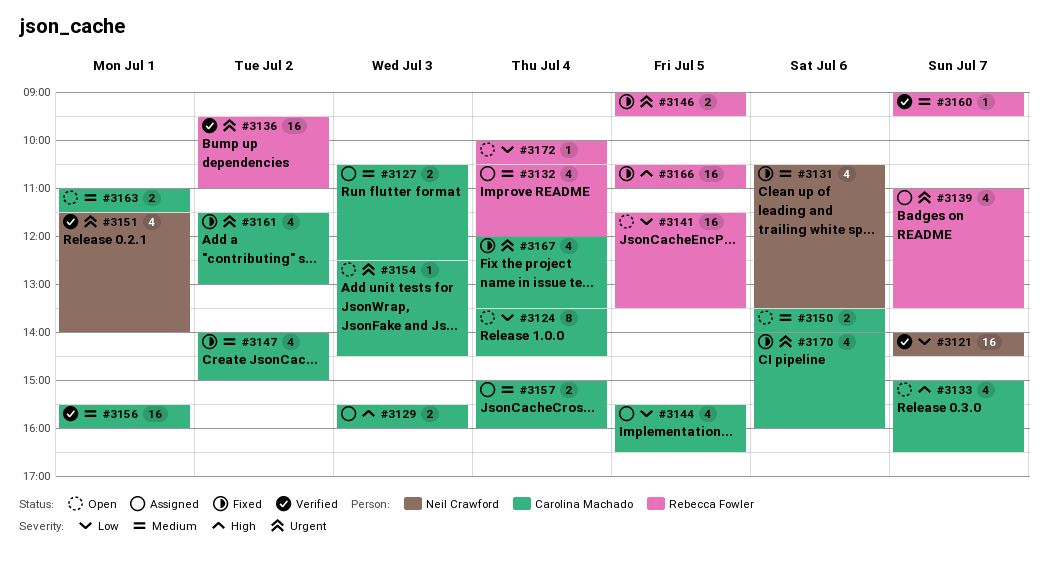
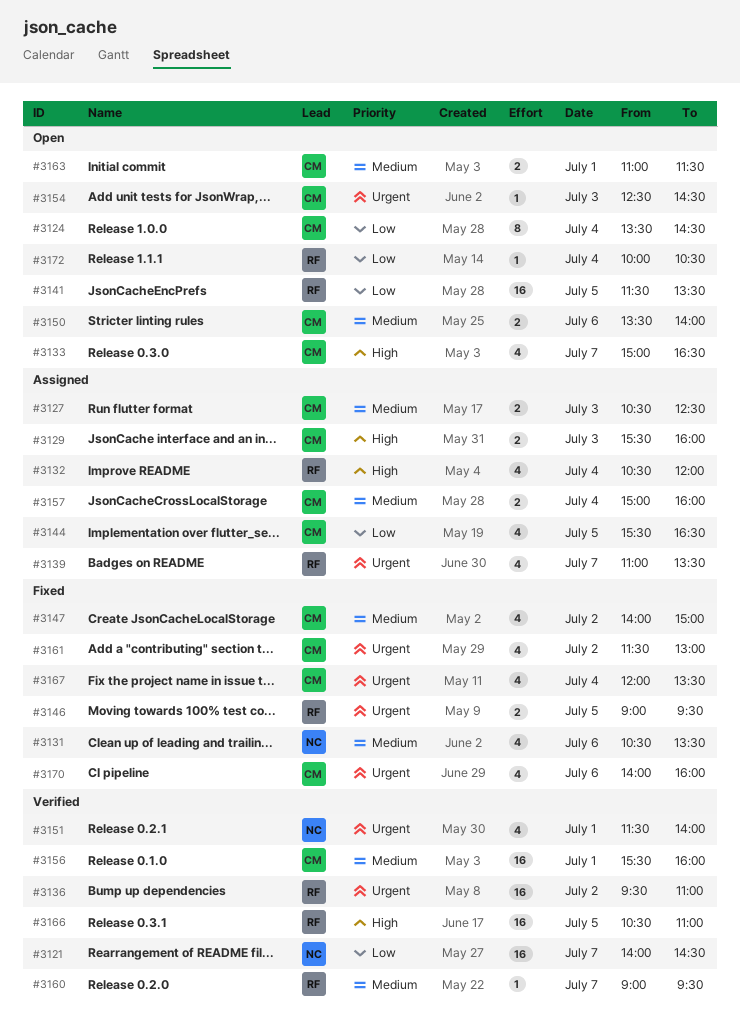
#3132, priority: Medium -> High
#3166, status: Fixed -> Verified

